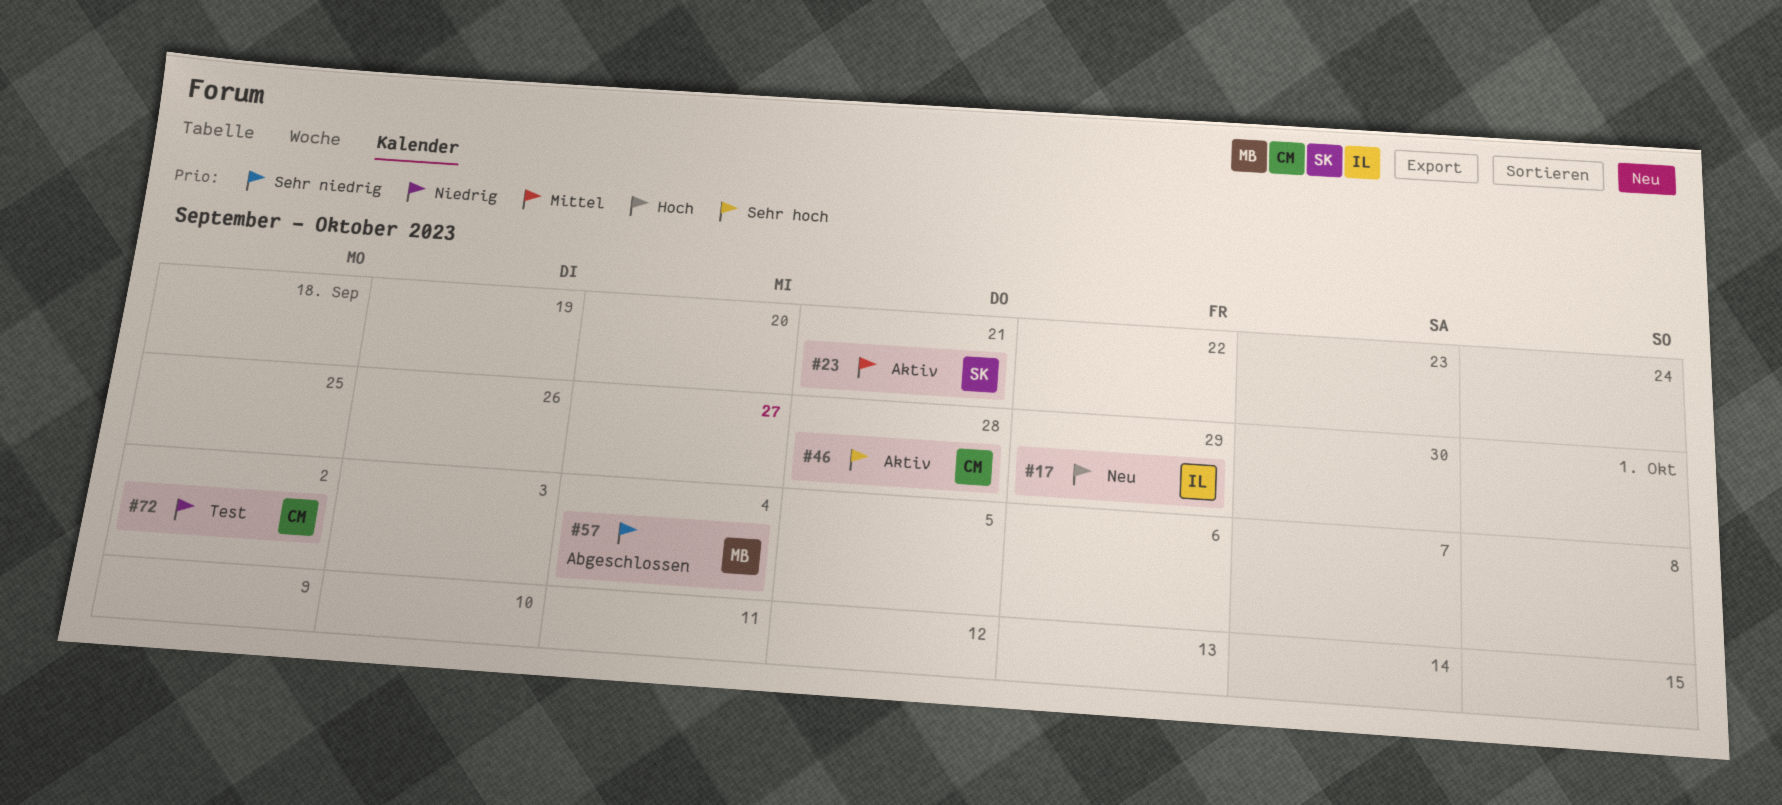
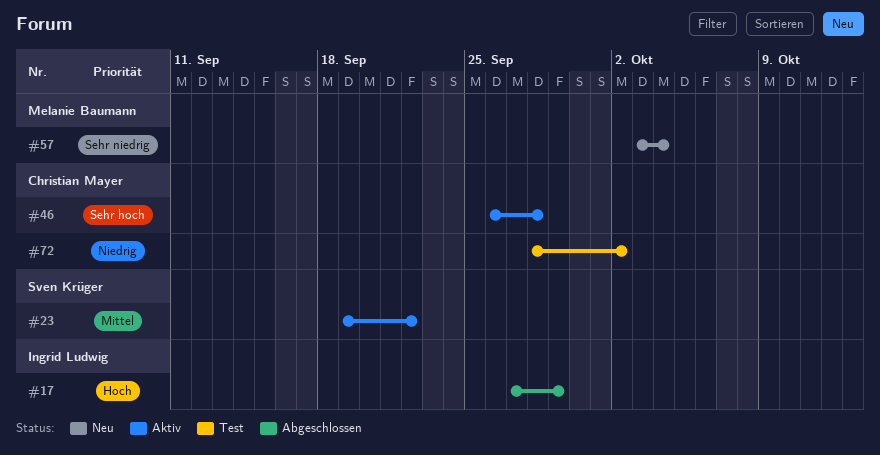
#17, status: Neu -> Abgeschlossen
#23, due: Sep 21 -> Sep 22
#57, status: Abgeschlossen -> Neu

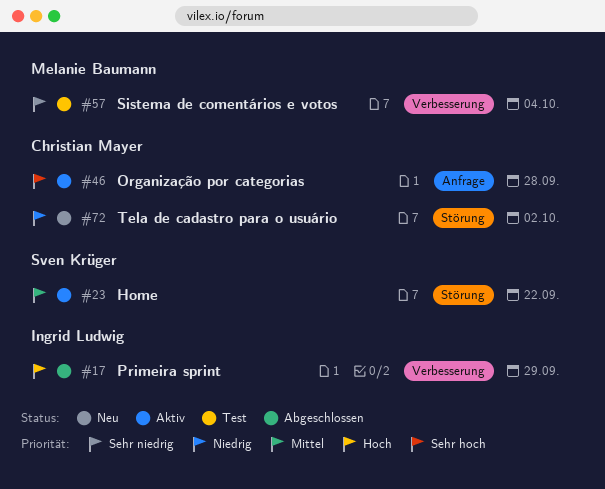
#57, status: Neu -> Test
#72, status: Test -> Neu

